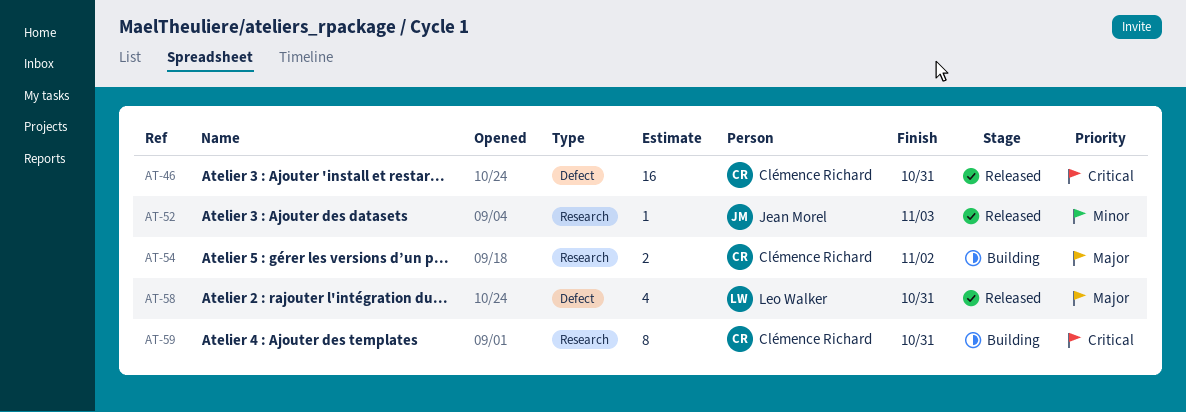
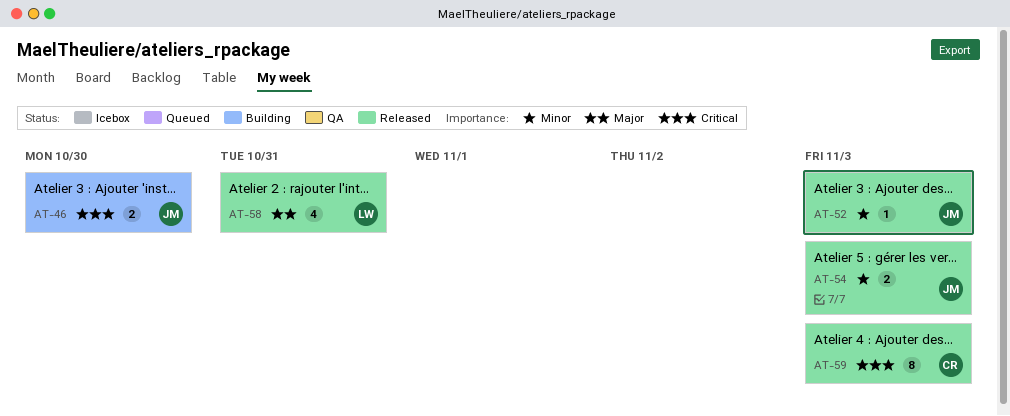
AT-46, status: Released -> Building
AT-46, owner: Clémence Richard -> Jean Morel
AT-46, estimate: 16 -> 2
AT-46, due: Oct 31 -> Oct 30
AT-54, status: Building -> Released
AT-54, owner: Clémence Richard -> Jean Morel
AT-54, priority: Major -> Minor
AT-54, due: Nov 2 -> Nov 3
AT-59, status: Building -> Released
AT-59, due: Oct 31 -> Nov 3

